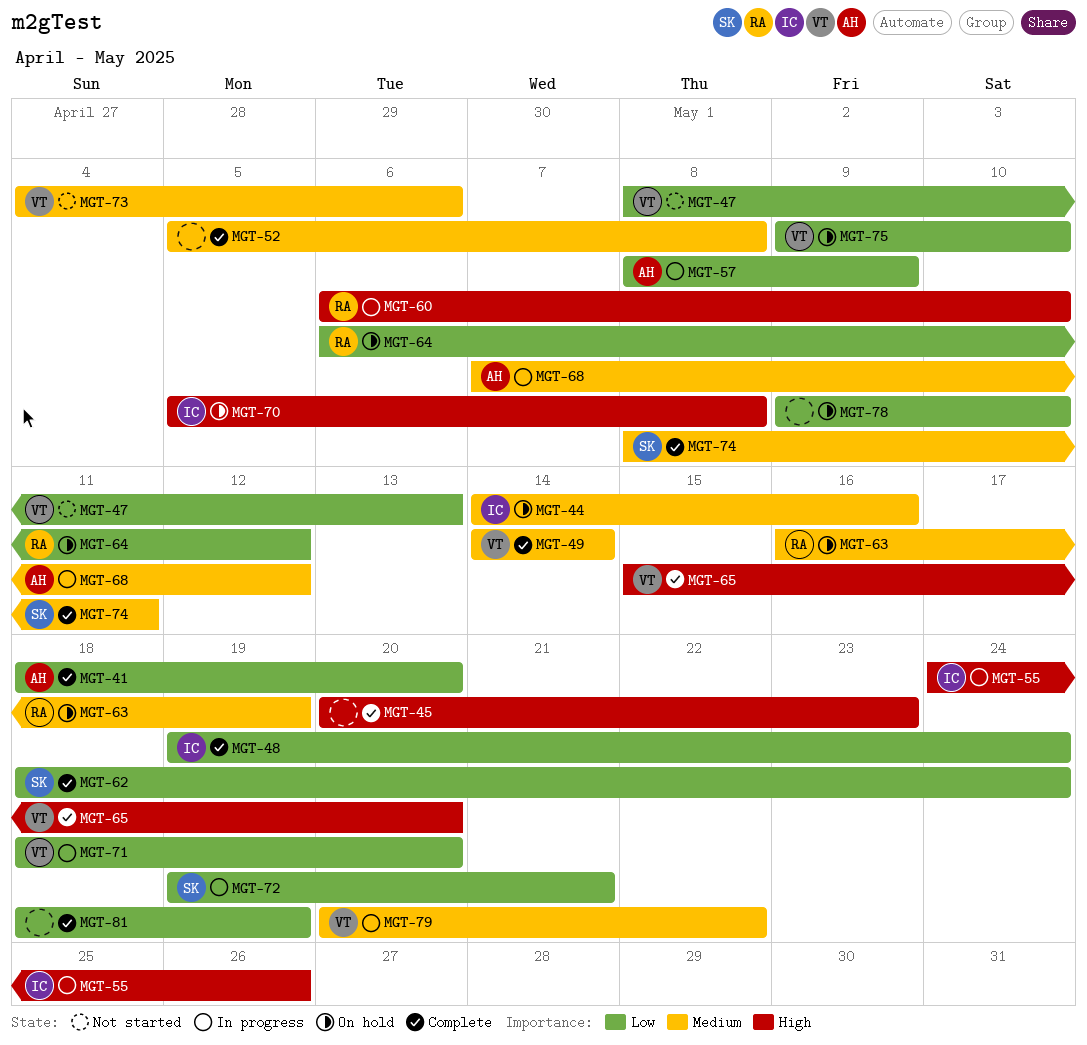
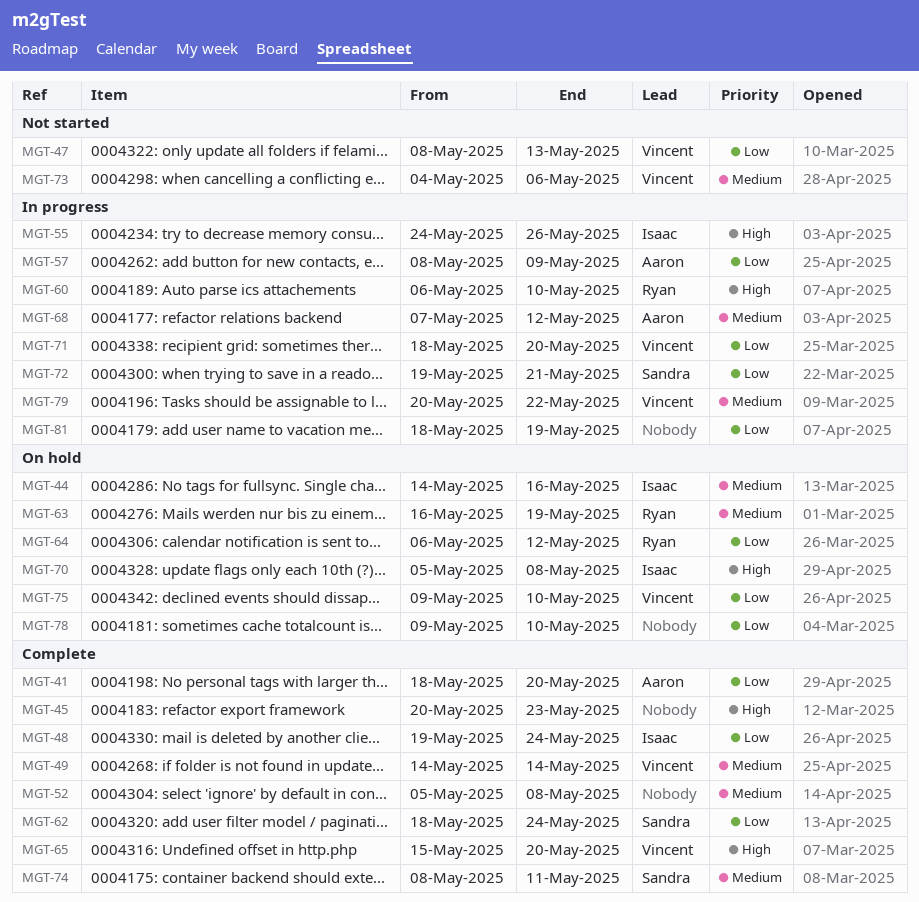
MGT-81, status: Complete -> In progress

